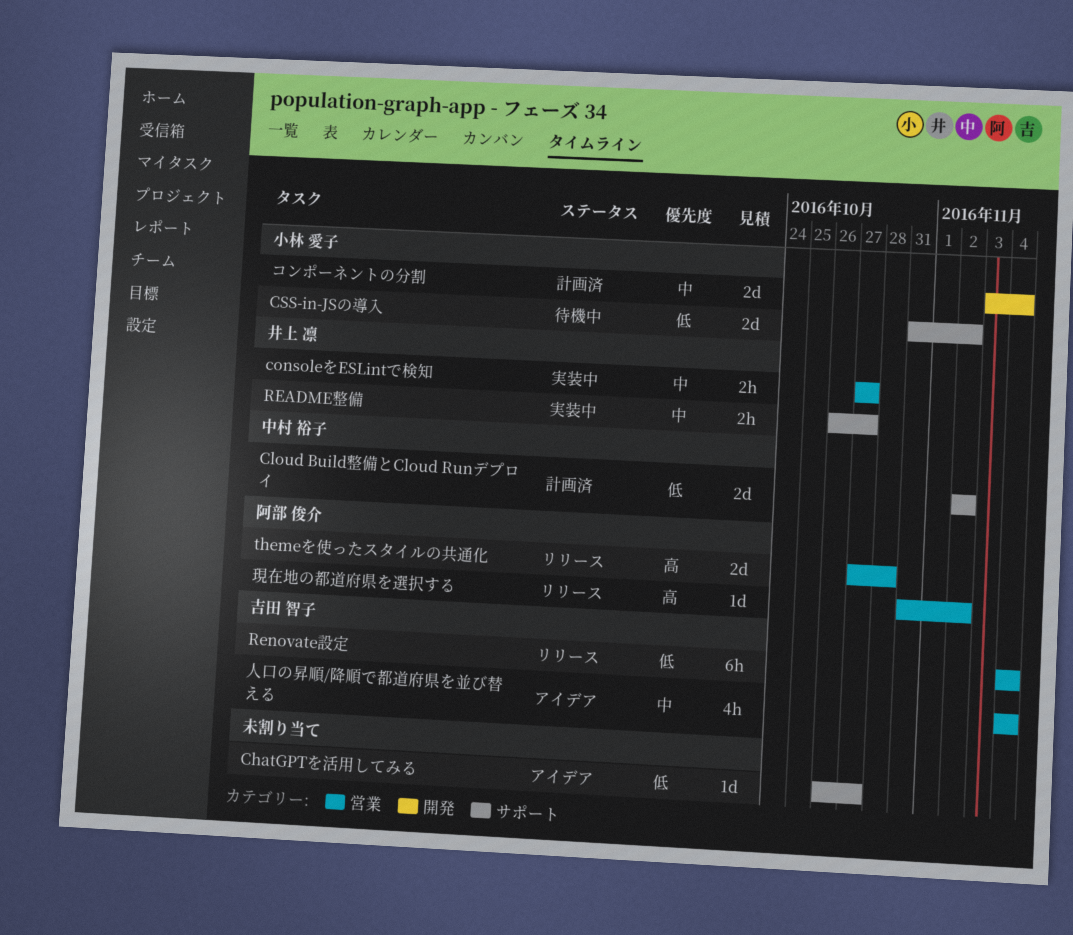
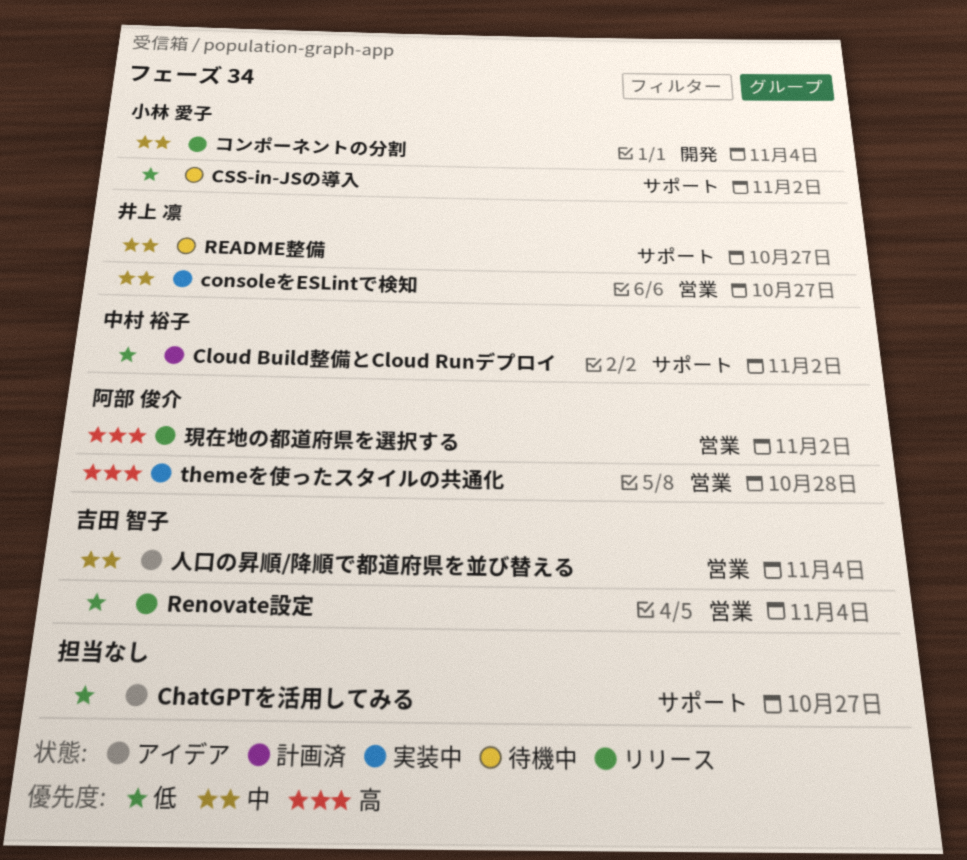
README整備, status: 実装中 -> 待機中
themeを使ったスタイルの共通化, status: リリース -> 実装中
コンポーネントの分割, status: 計画済 -> リリース

